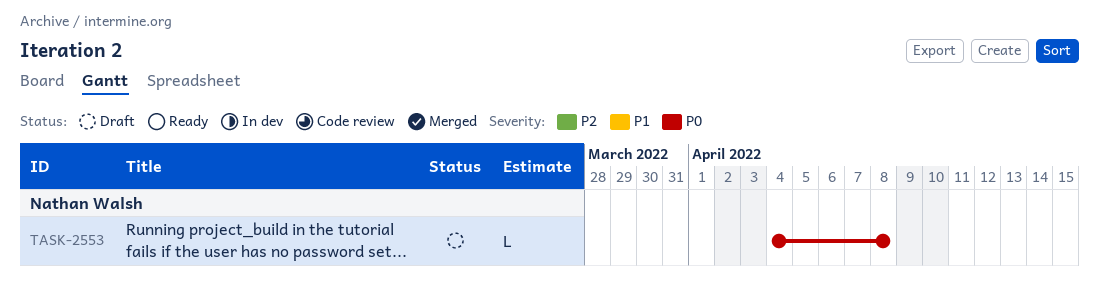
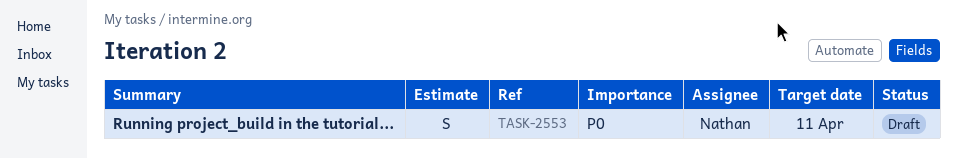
TASK-2553, estimate: L -> S
TASK-2553, due: Apr 8 -> Apr 11

